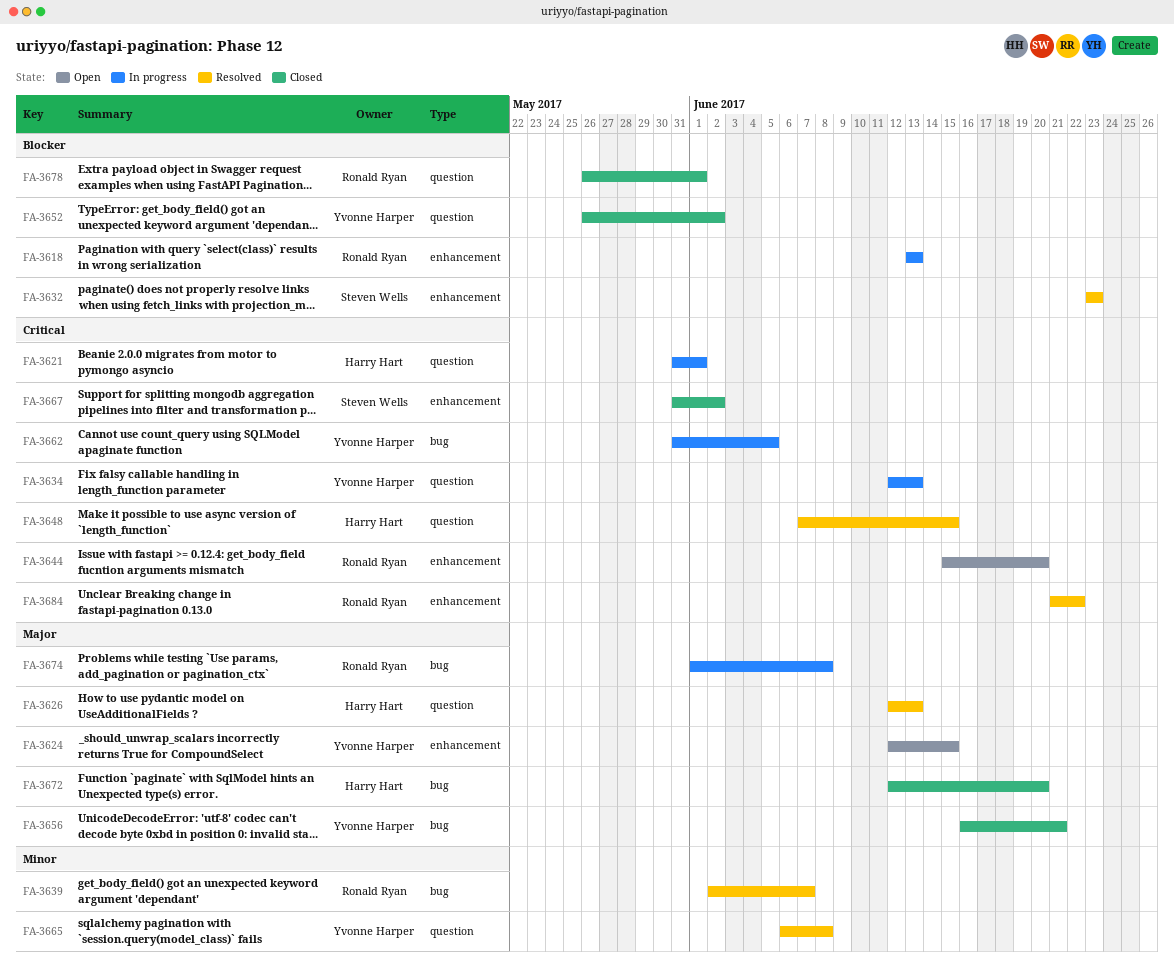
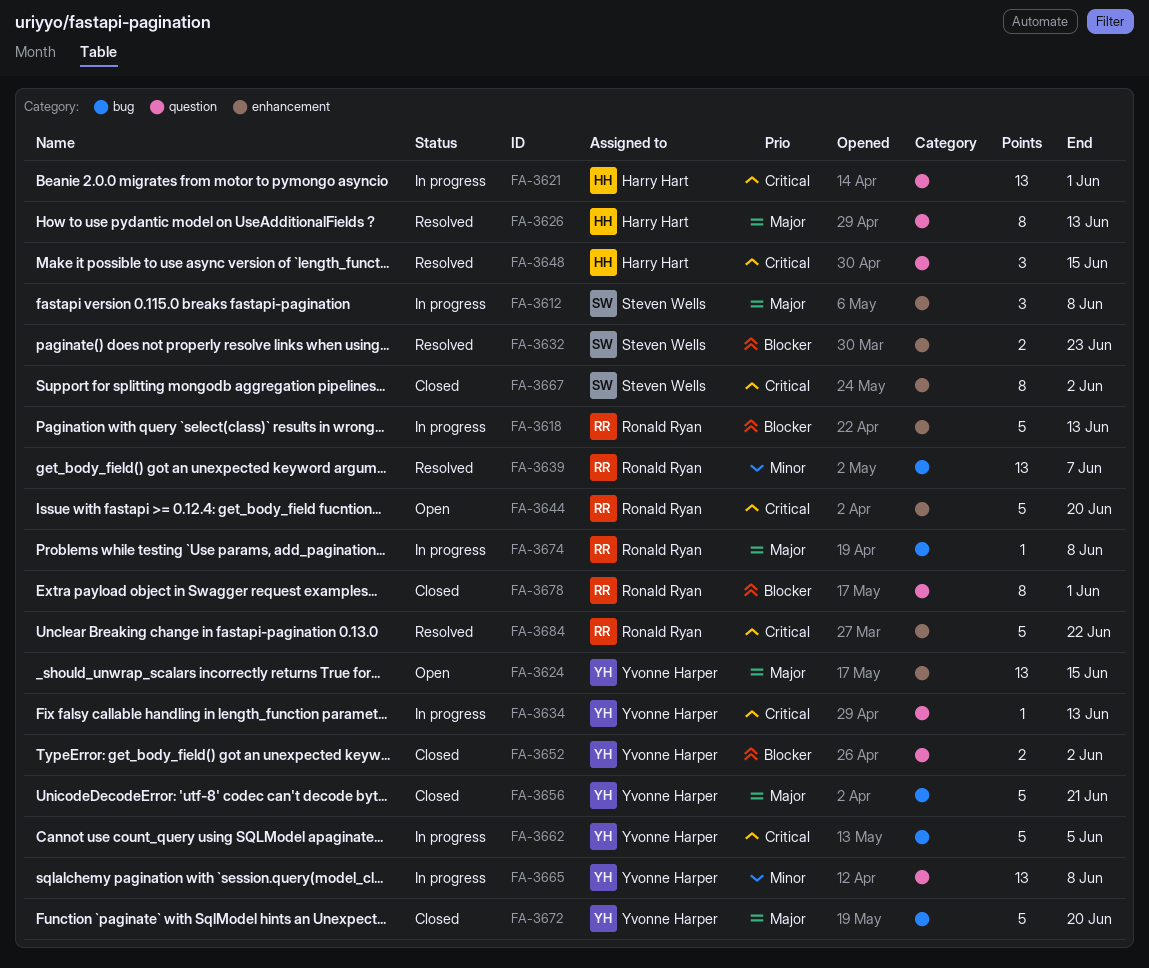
FA-3612: none -> present
FA-3665, status: Resolved -> In progress
FA-3672, owner: Harry Hart -> Yvonne Harper

